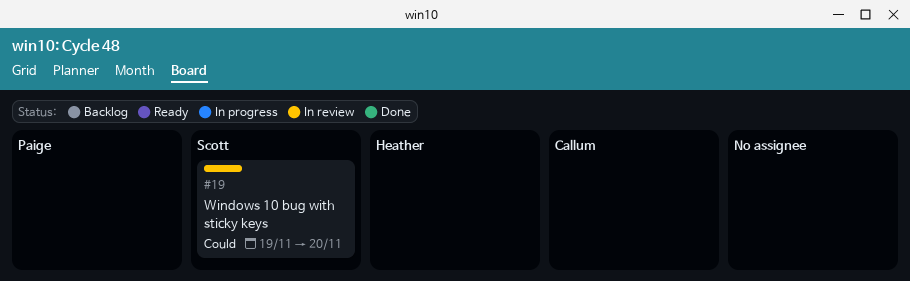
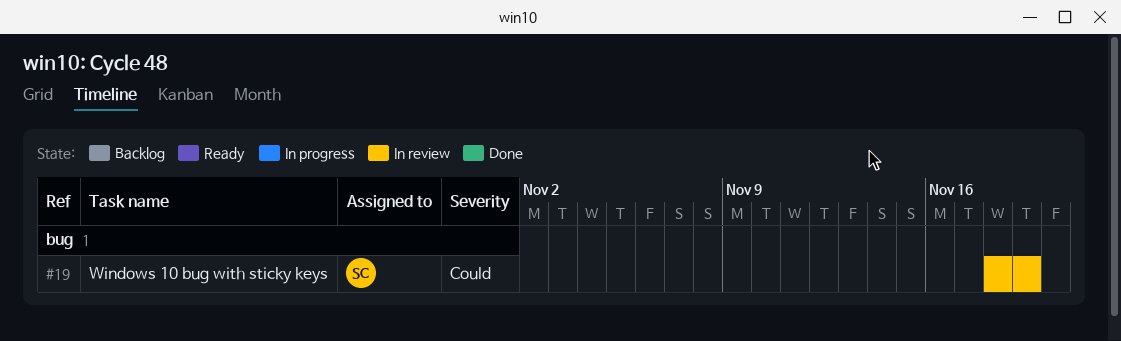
#19, start: Nov 19 -> Nov 18
#19, due: Nov 20 -> Nov 19

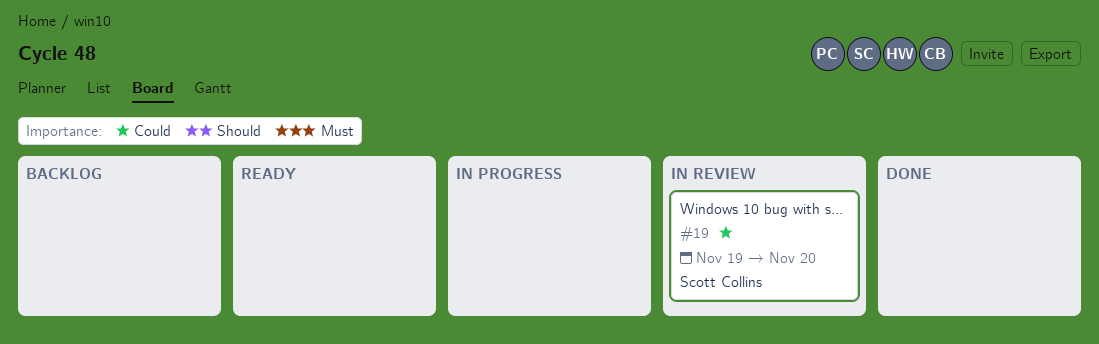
#19, start: Nov 18 -> Nov 19
#19, due: Nov 19 -> Nov 20

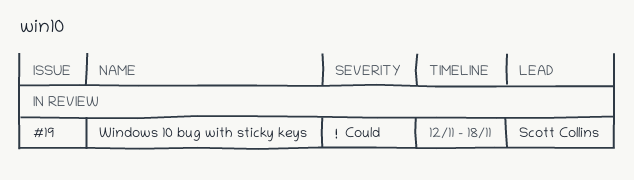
#19, start: Nov 19 -> Nov 12
#19, due: Nov 20 -> Nov 18

